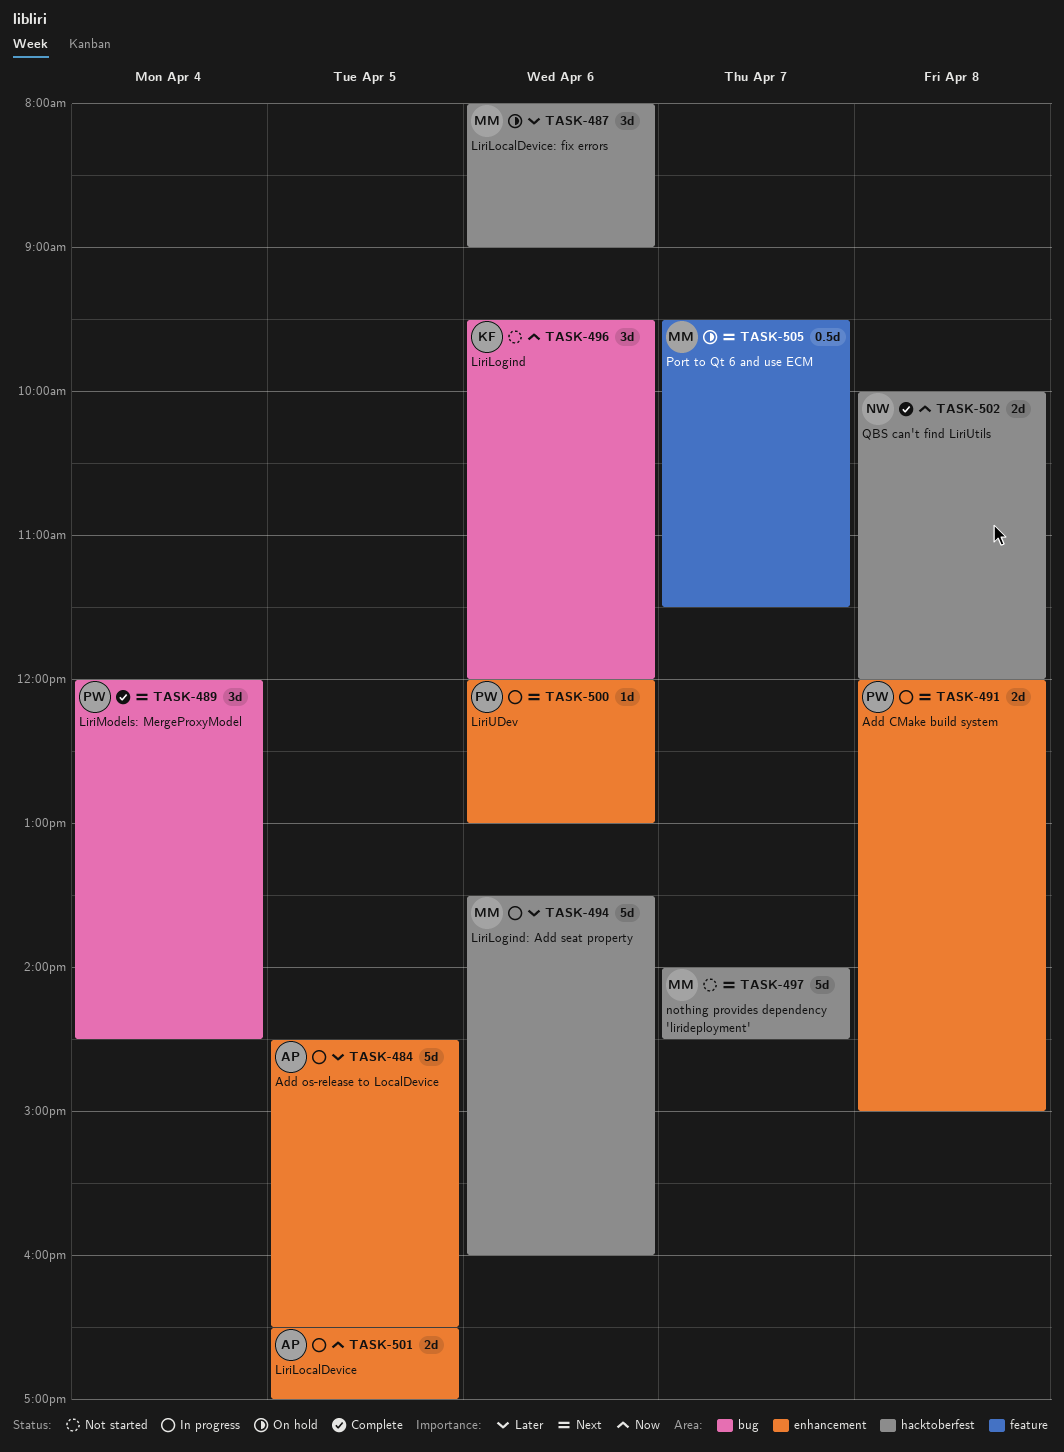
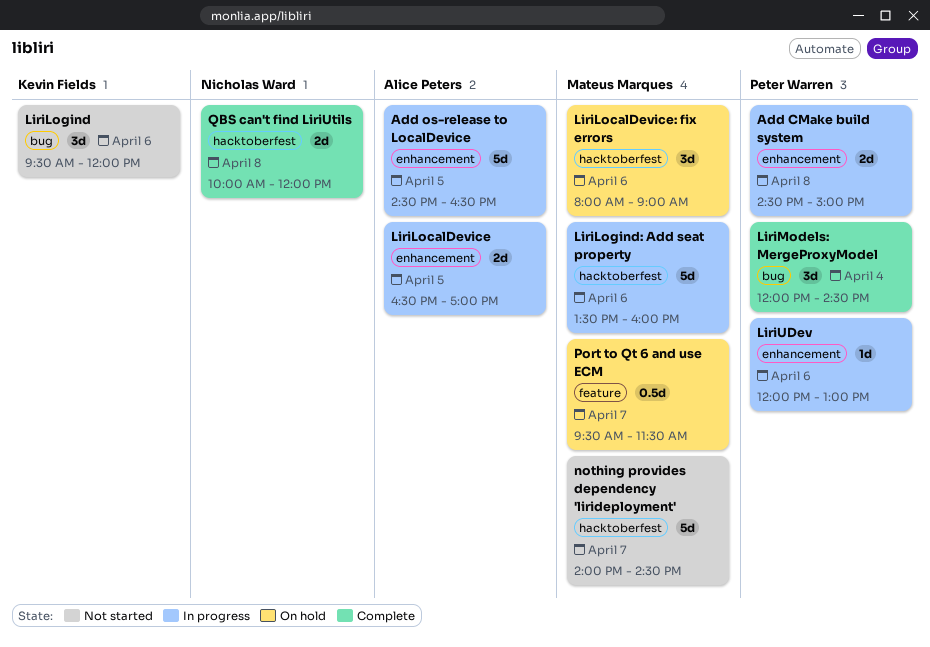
Add CMake build system, begins: 12:00 -> 14:30

